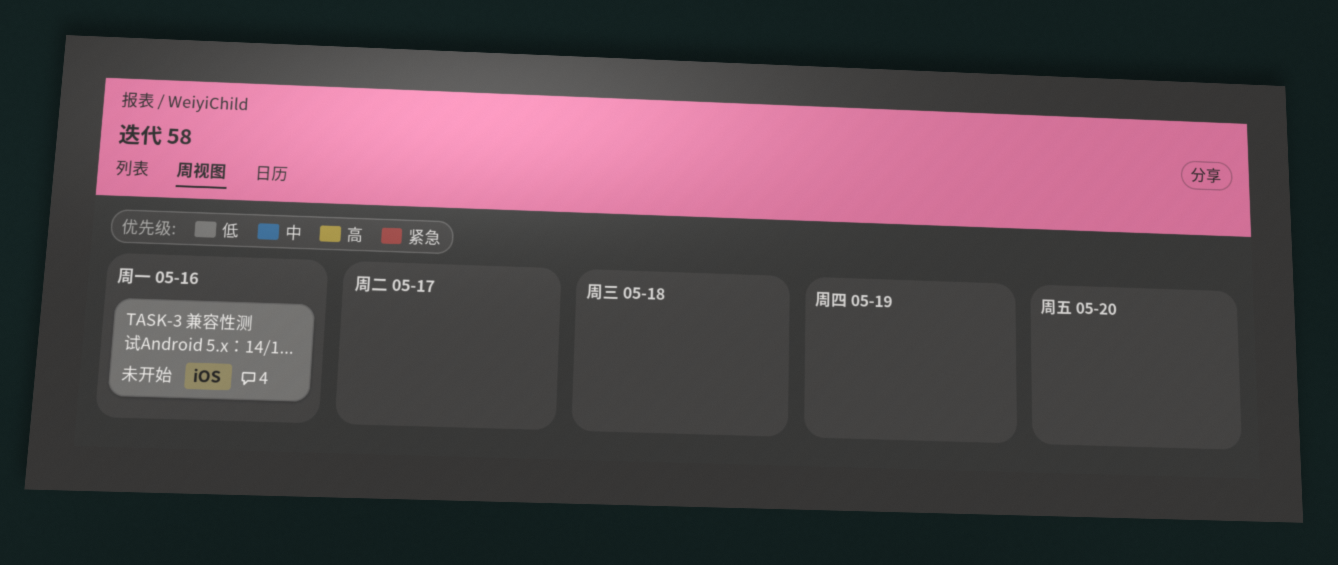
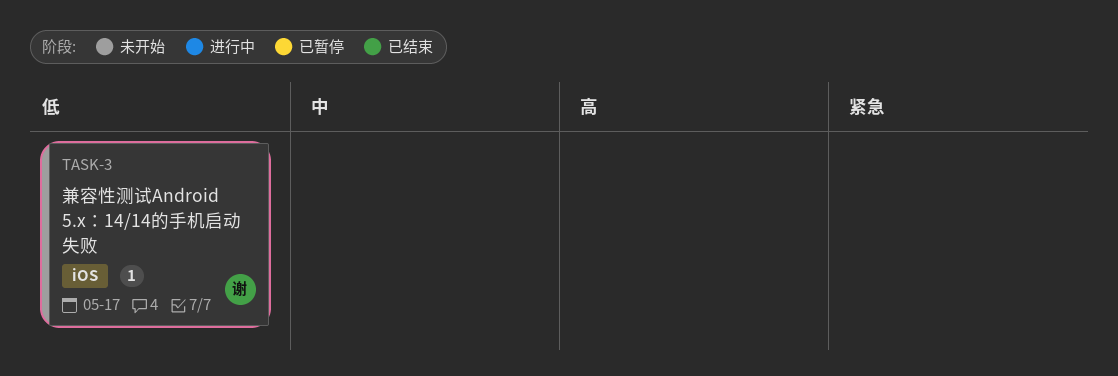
TASK-3, due: May 16 -> May 17

